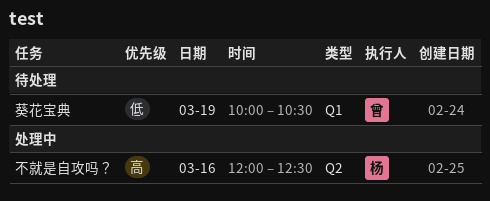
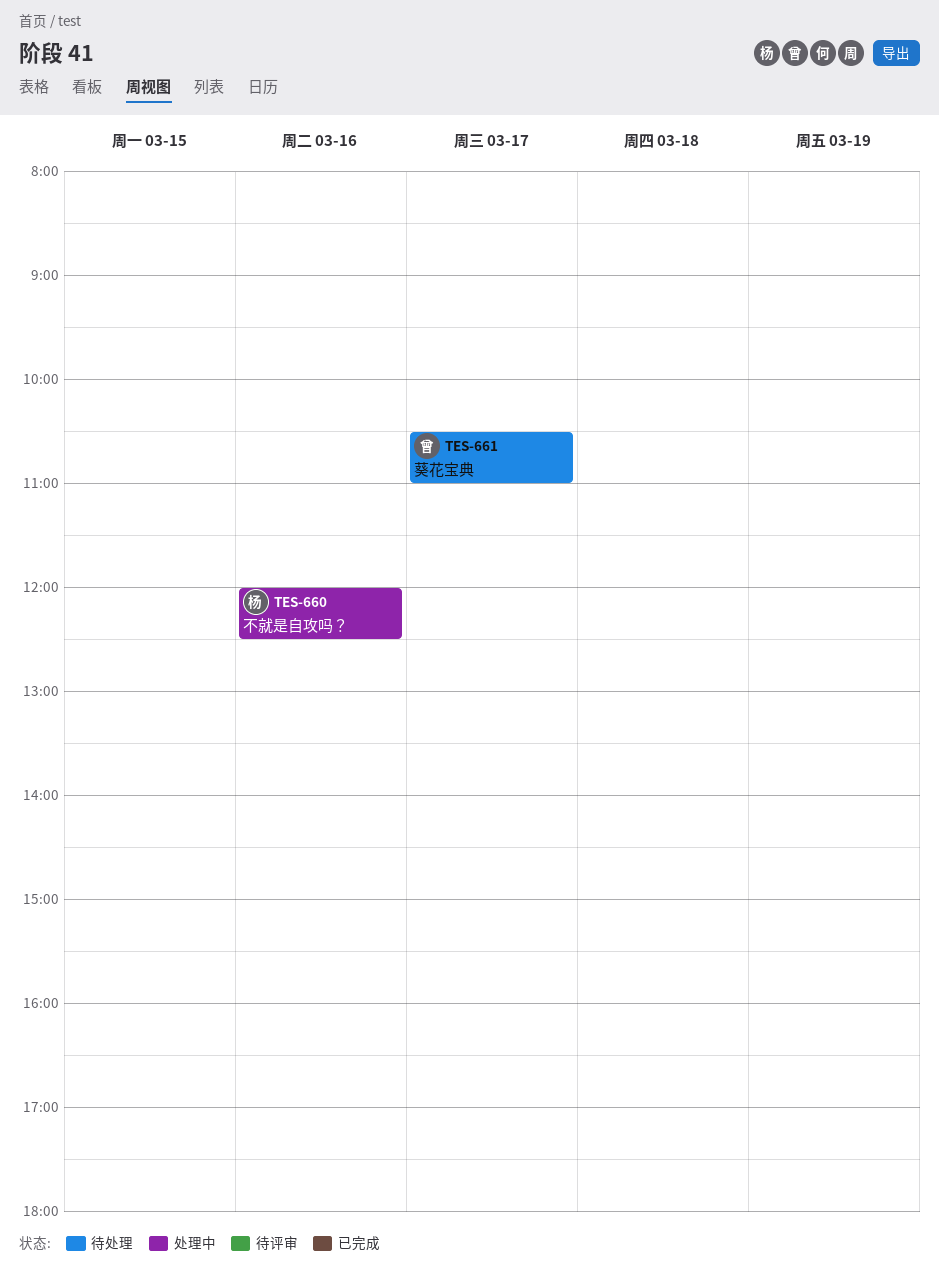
葵花宝典, day: Mar 19 -> Mar 17
葵花宝典, begins: 10:00 -> 10:30
葵花宝典, ends: 10:30 -> 11:00

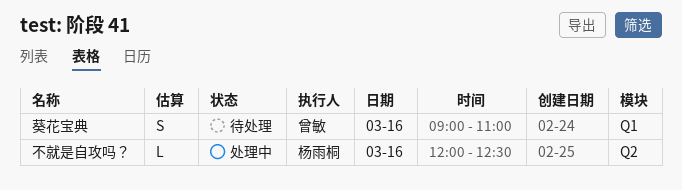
葵花宝典, day: Mar 17 -> Mar 16
葵花宝典, begins: 10:30 -> 09:00

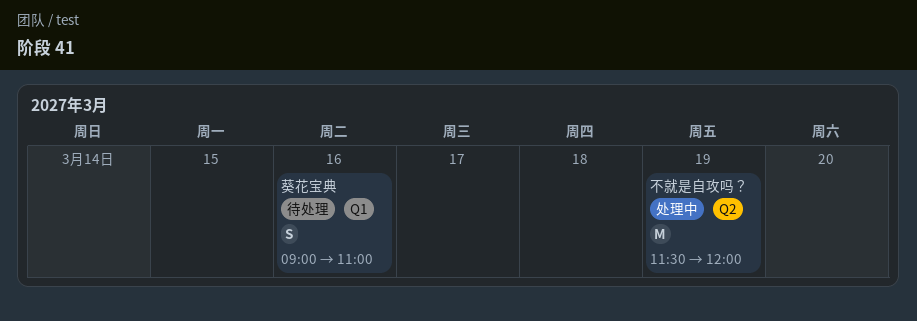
不就是自攻吗？, estimate: L -> M
不就是自攻吗？, day: Mar 16 -> Mar 19
不就是自攻吗？, begins: 12:00 -> 11:30
不就是自攻吗？, ends: 12:30 -> 12:00

